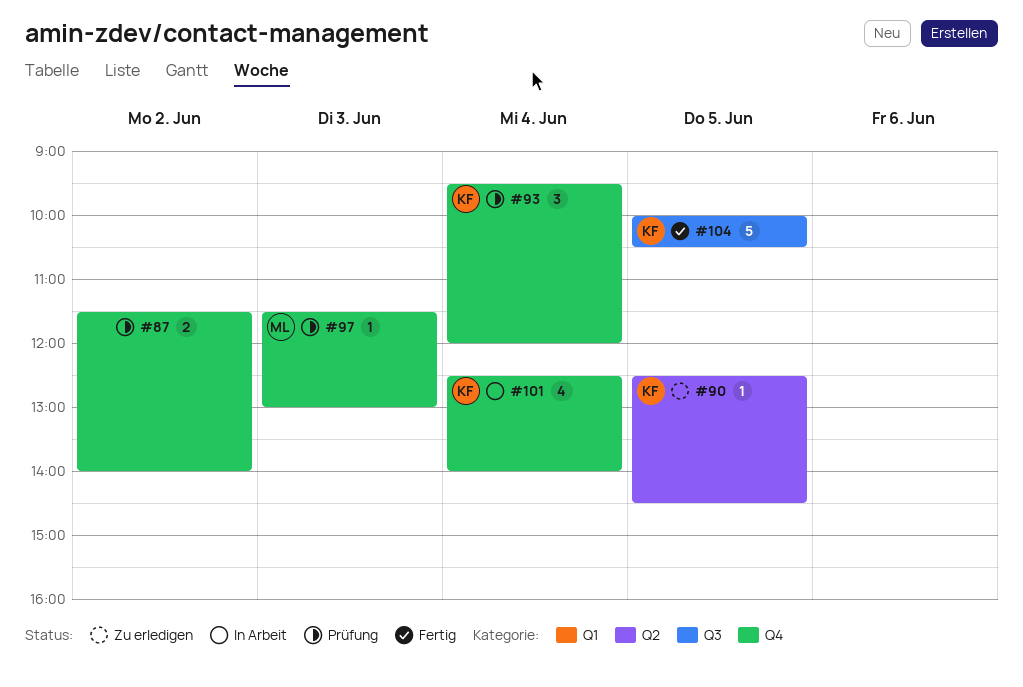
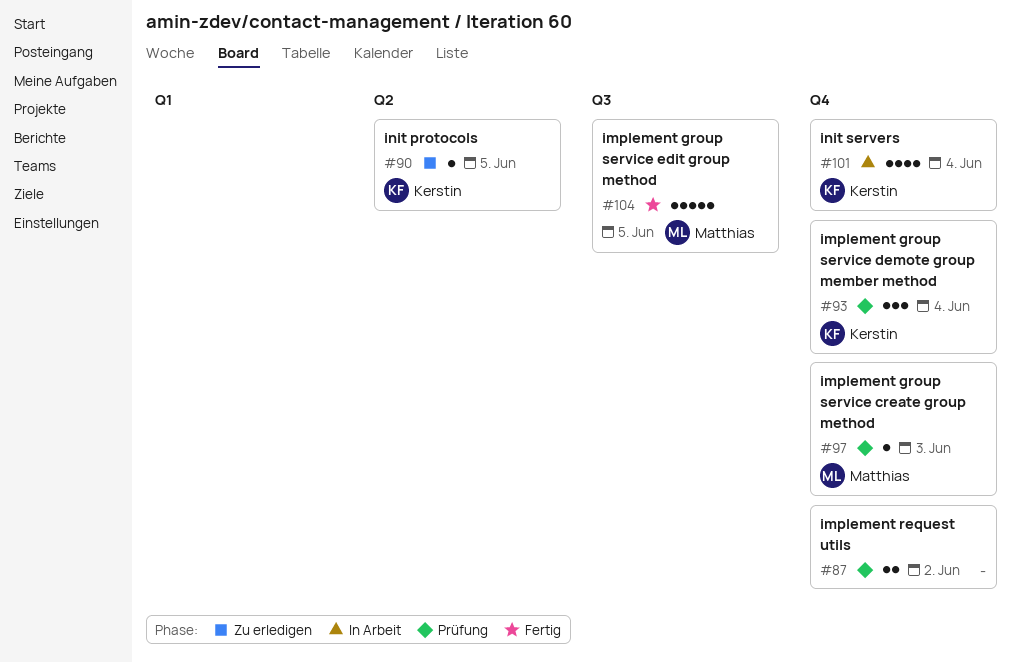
#104, owner: Kerstin -> Matthias

